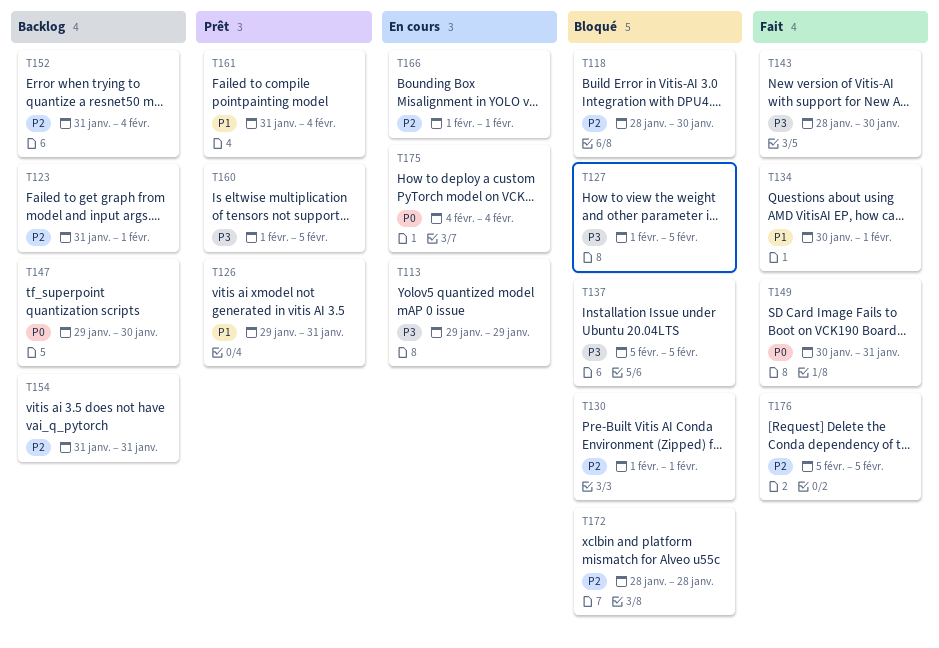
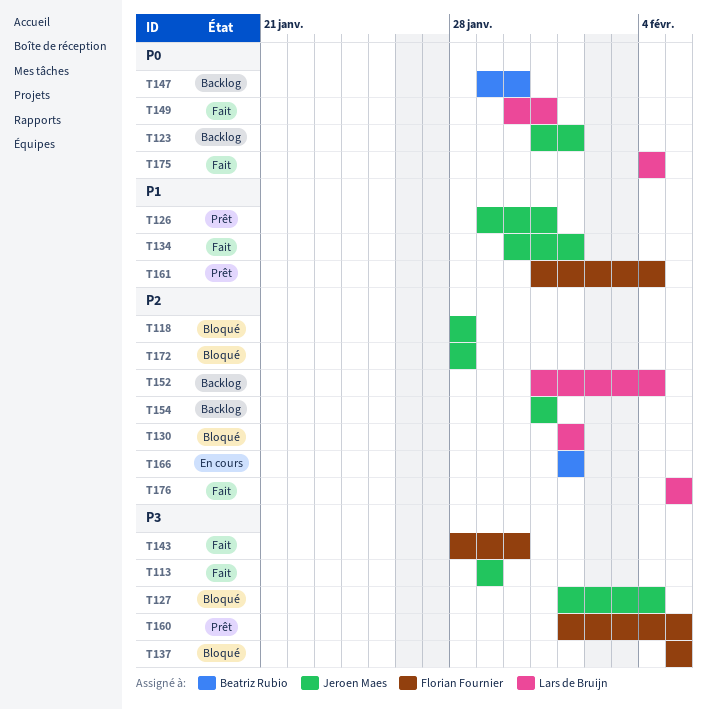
T113, status: En cours -> Fait
T118, due: Jan 30 -> Jan 28
T123, priority: P2 -> P0
T127, due: Feb 5 -> Feb 4
T175, status: En cours -> Fait

